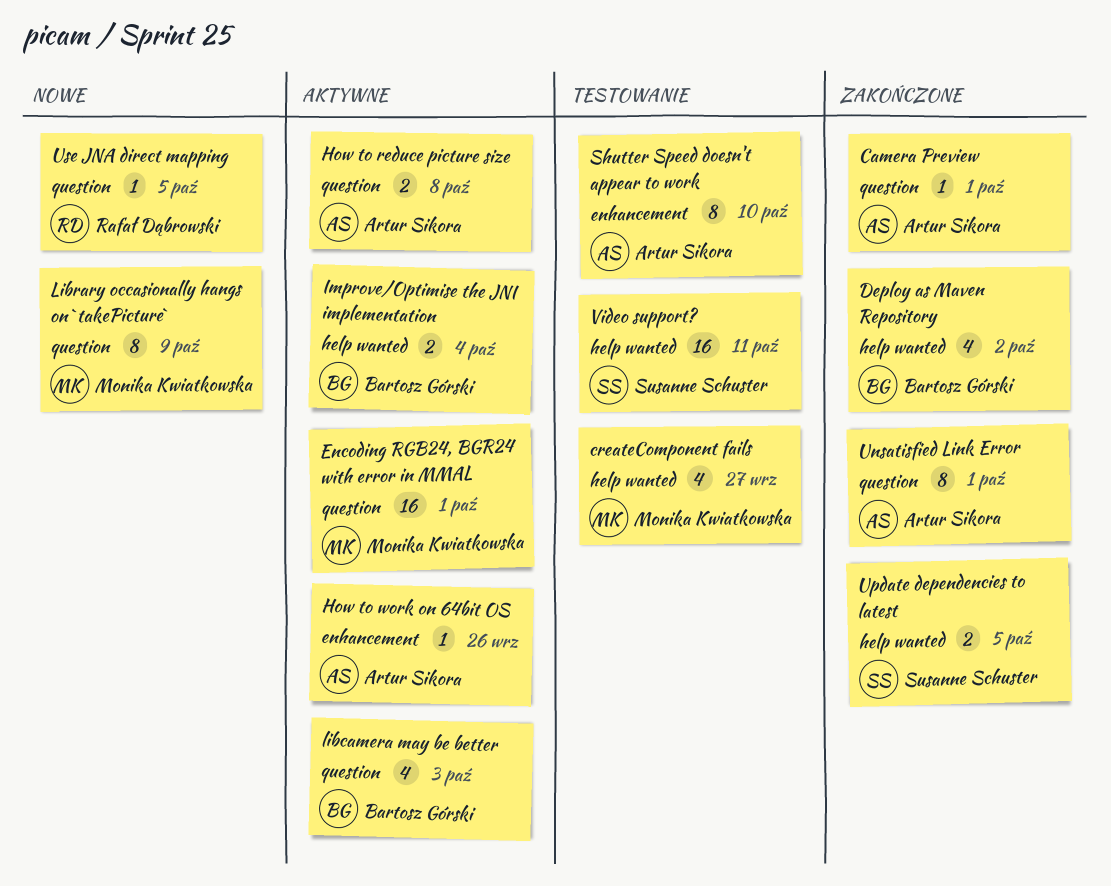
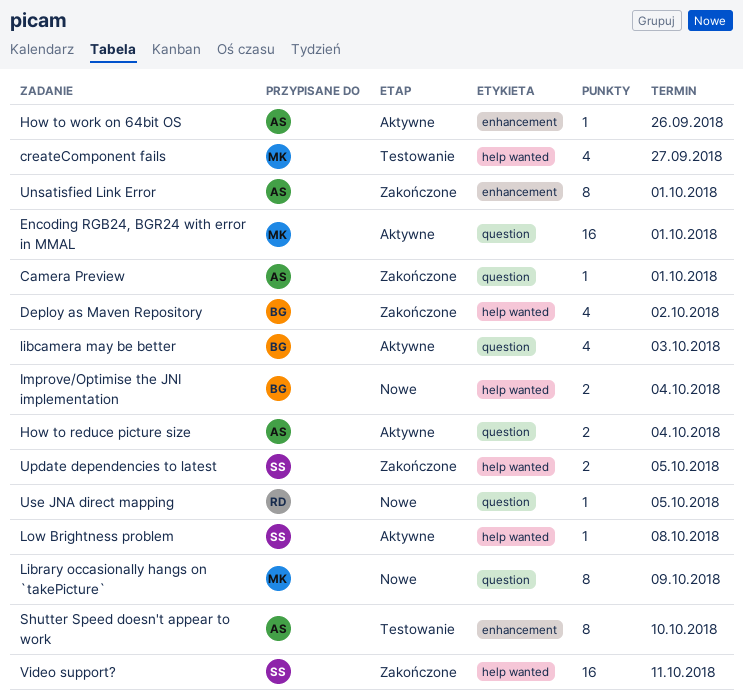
How to reduce picture size, due: Oct 8 -> Oct 4
Improve/Optimise the JNI implementation, status: Aktywne -> Nowe
Low Brightness problem: none -> present
Unsatisfied Link Error, label: question -> enhancement
Video support?, status: Testowanie -> Zakończone

